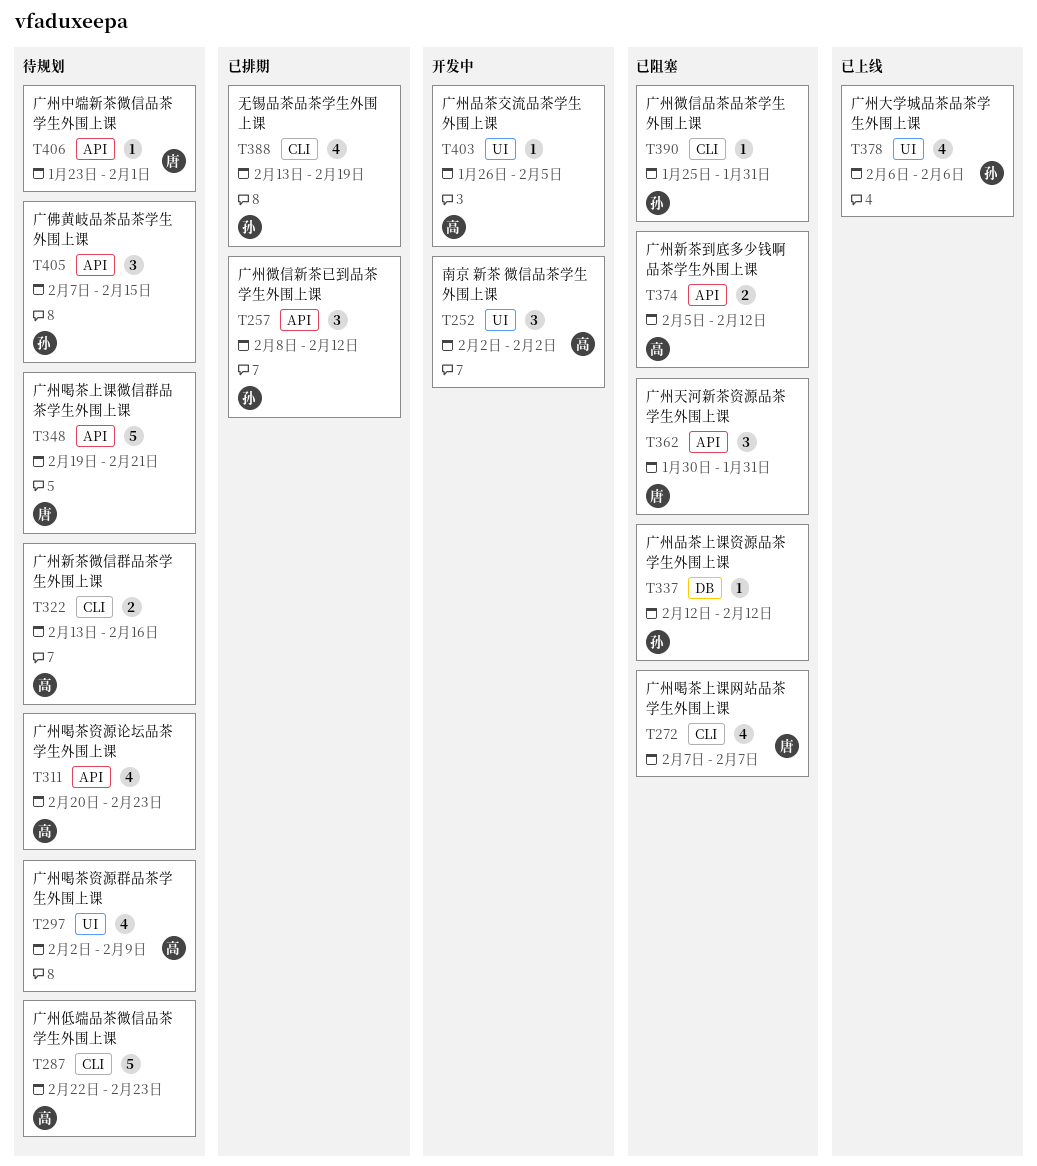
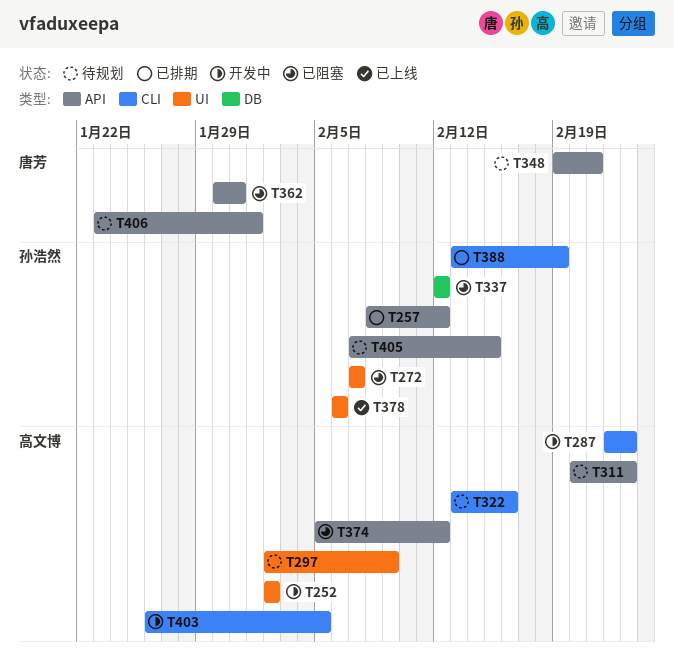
T272, owner: 唐芳 -> 孙浩然
T272, label: CLI -> UI
T287, status: 待规划 -> 开发中
T390: present -> none
T403, label: UI -> CLI

